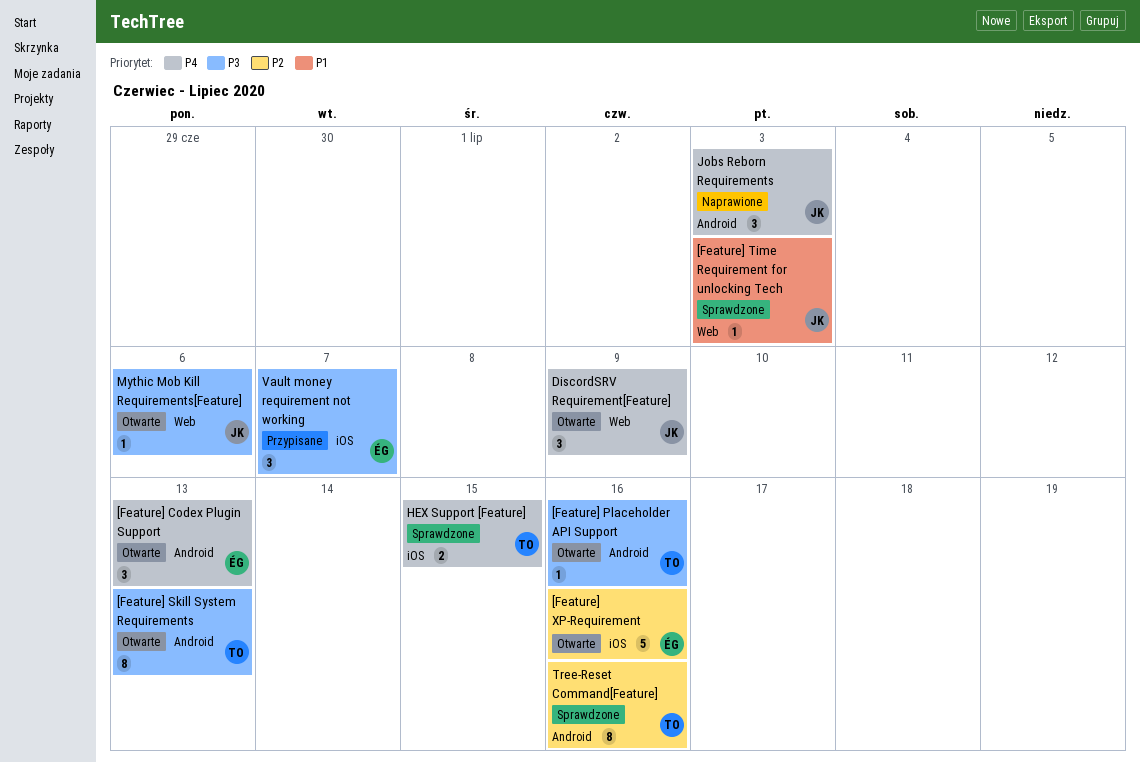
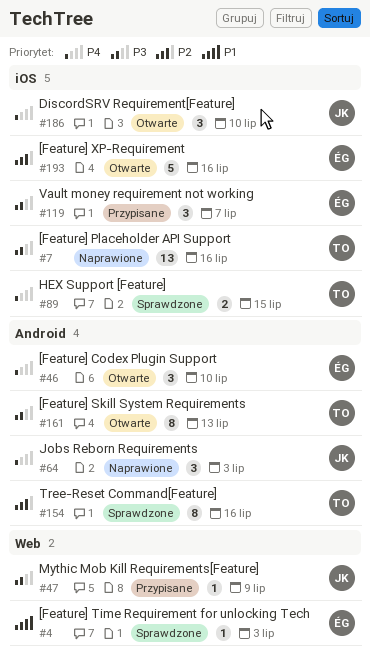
[Feature] Codex Plugin Support, due: Jul 13 -> Jul 10
[Feature] Placeholder API Support, status: Otwarte -> Naprawione
[Feature] Placeholder API Support, label: Android -> iOS
[Feature] Placeholder API Support, estimate: 1 -> 13
[Feature] Time Requirement for unlocking Tech, owner: JK -> ÉG
DiscordSRV Requirement[Feature], label: Web -> iOS
DiscordSRV Requirement[Feature], due: Jul 9 -> Jul 10
Mythic Mob Kill Requirements[Feature], status: Otwarte -> Przypisane
Mythic Mob Kill Requirements[Feature], due: Jul 6 -> Jul 9

